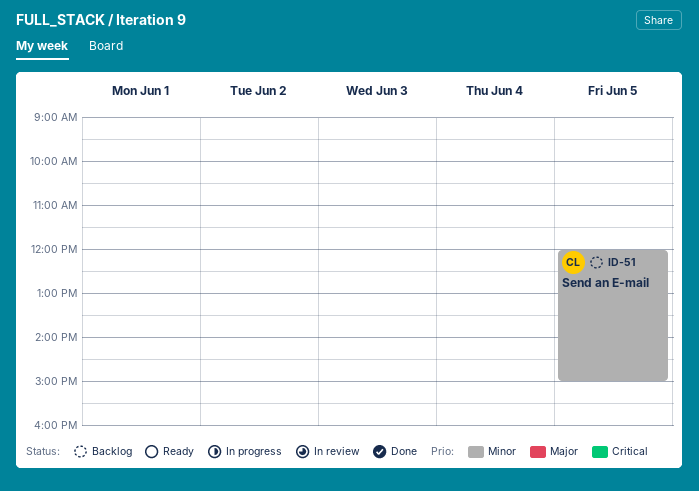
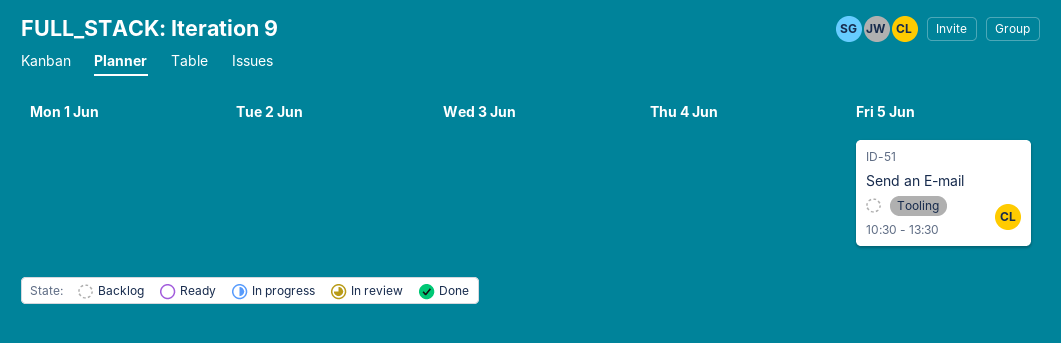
ID-51, begins: 12:00 -> 10:30
ID-51, ends: 15:00 -> 13:30

